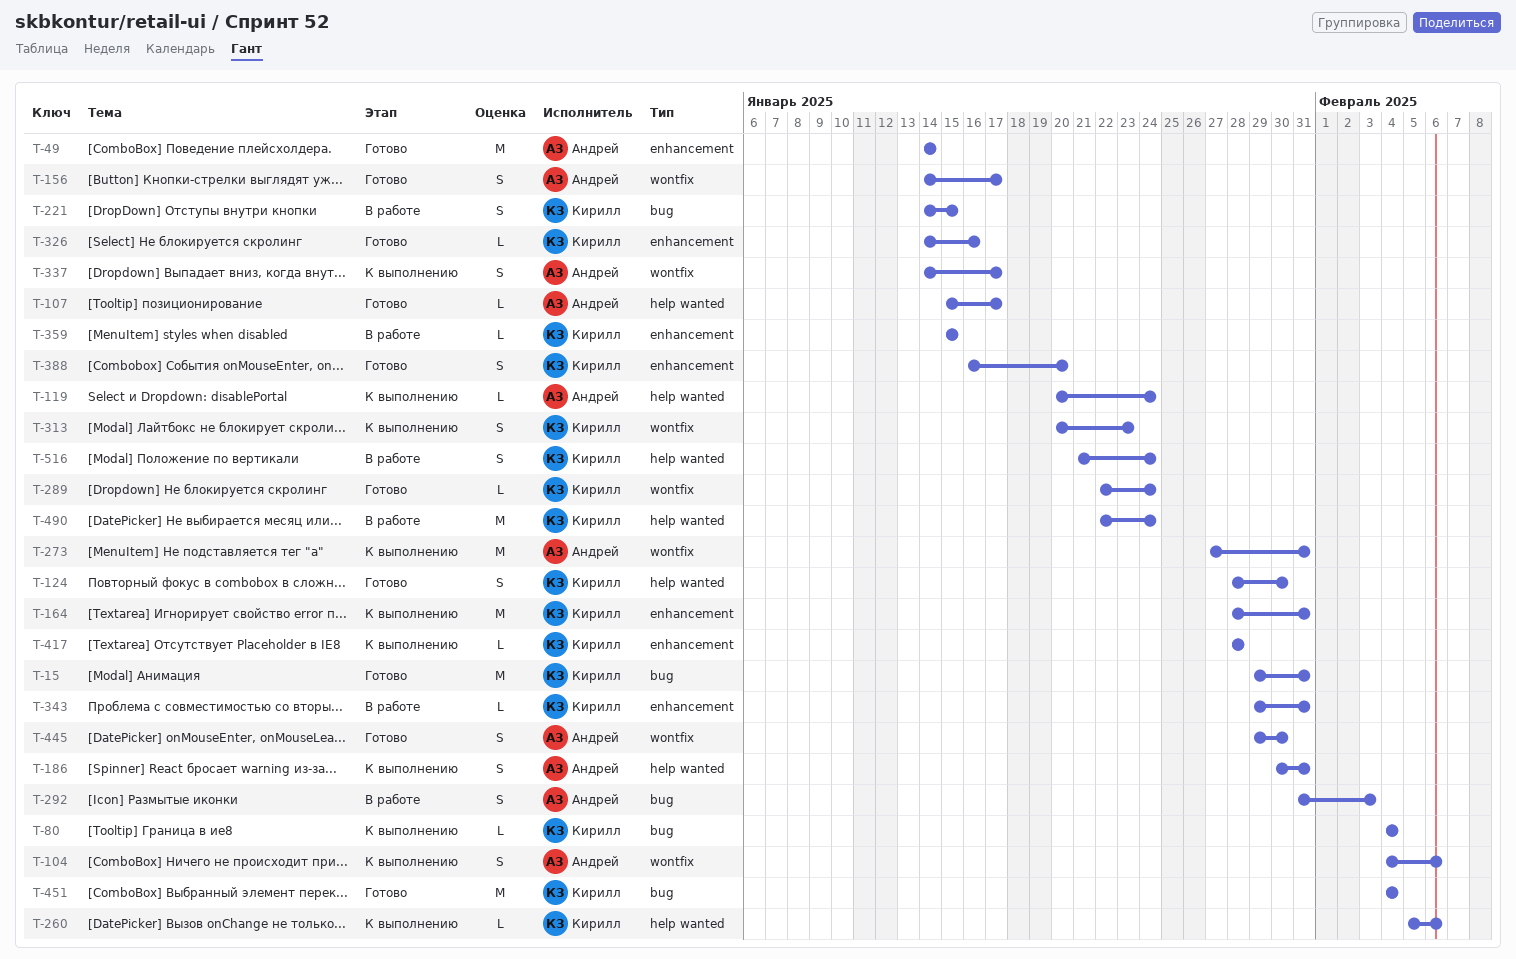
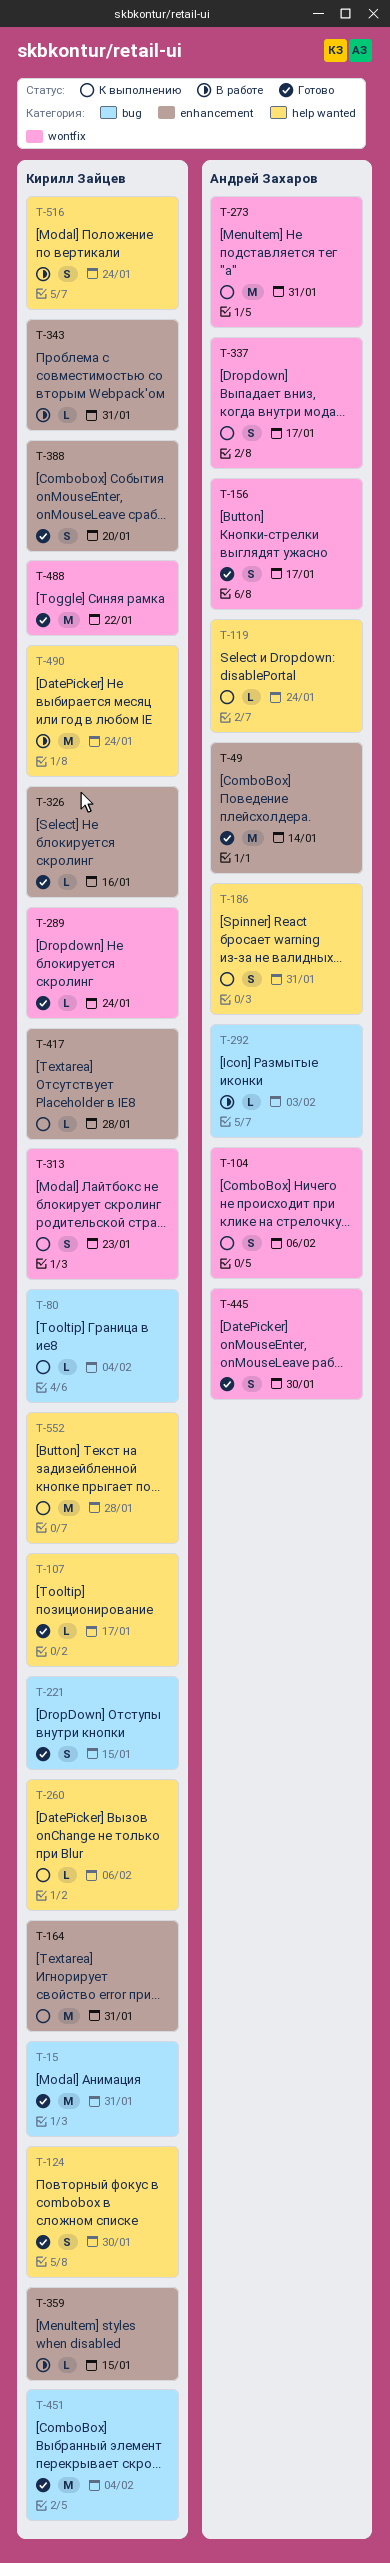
T-107, owner: Андрей Захаров -> Кирилл Зайцев
T-221, status: В работе -> Готово
T-292, estimate: S -> L
T-488: none -> present
T-552: none -> present

